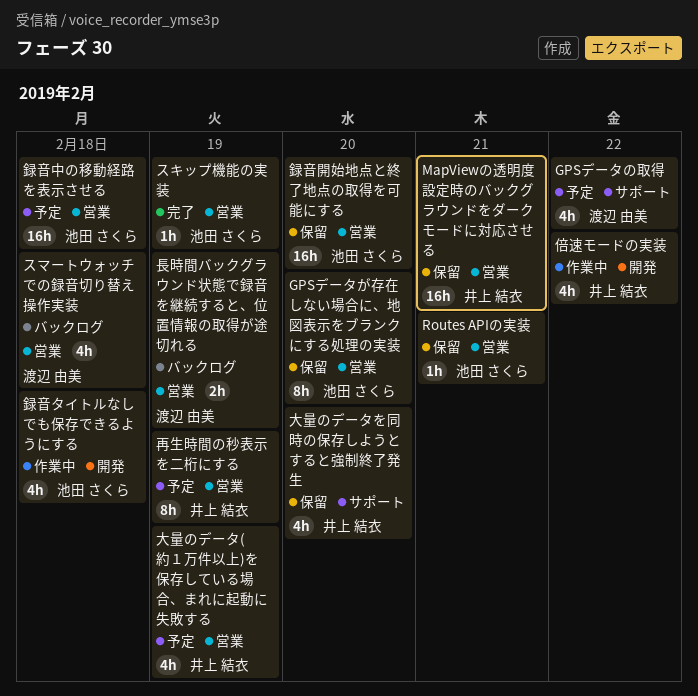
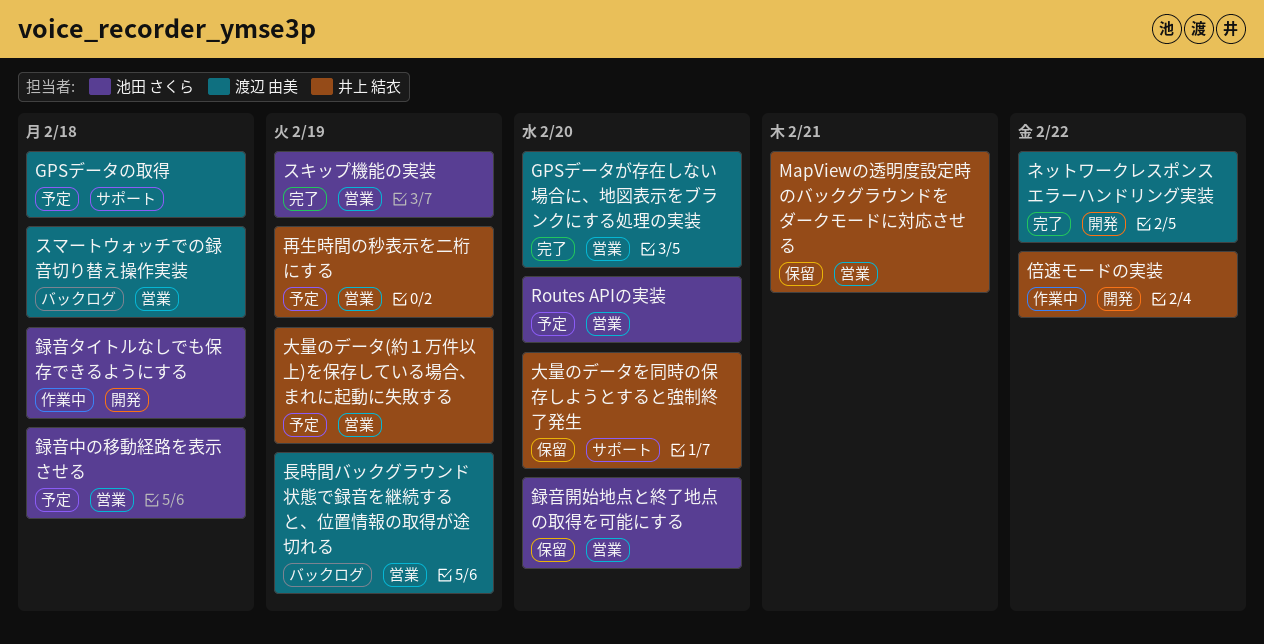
GPSデータが存在しない場合に、地図表示をブランクにする処理の実装, status: 保留 -> 完了
GPSデータが存在しない場合に、地図表示をブランクにする処理の実装, owner: 池田 さくら -> 渡辺 由美
GPSデータの取得, due: Feb 22 -> Feb 18
Routes APIの実装, status: 保留 -> 予定
Routes APIの実装, due: Feb 21 -> Feb 20
ネットワークレスポンスエラーハンドリング実装: none -> present

